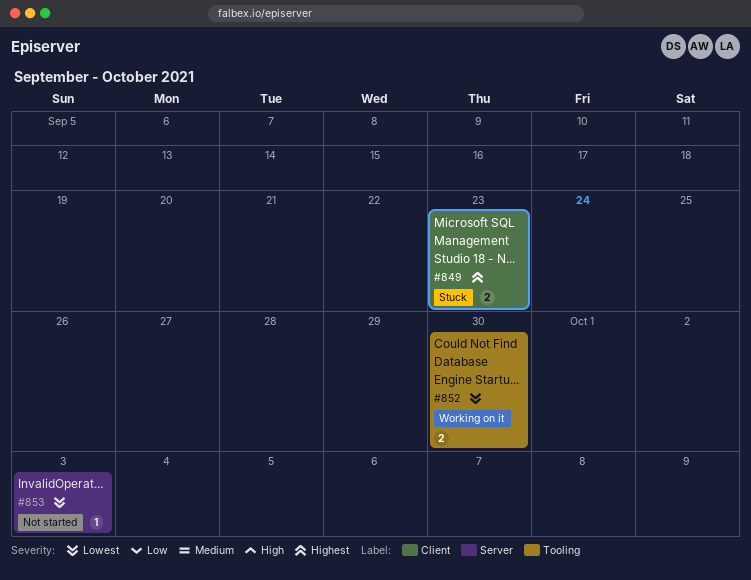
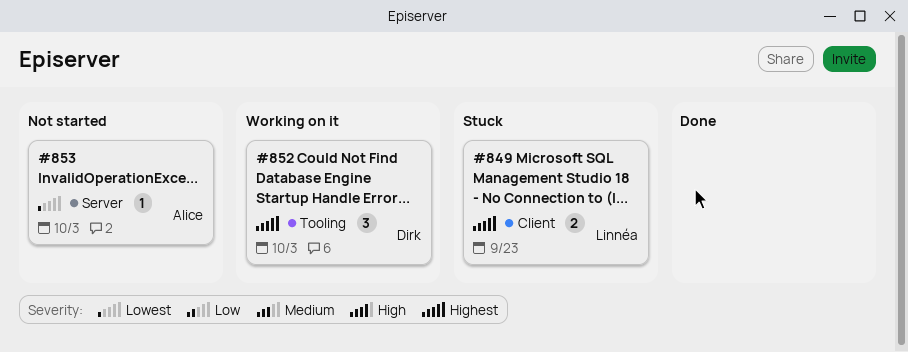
#852, priority: Lowest -> Highest
#852, estimate: 2 -> 3
#852, due: Sep 30 -> Oct 3

